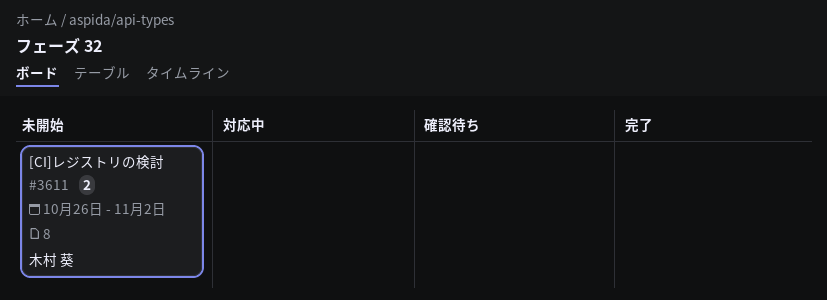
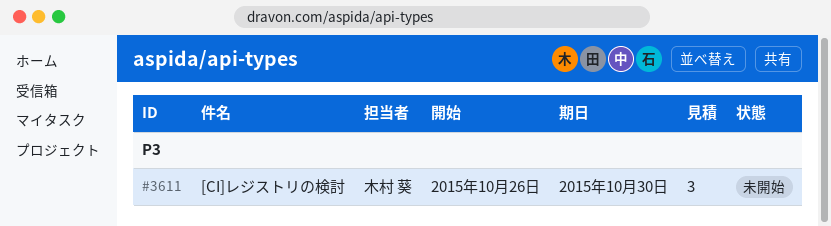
#3611, estimate: 2 -> 3
#3611, due: Nov 2 -> Oct 30

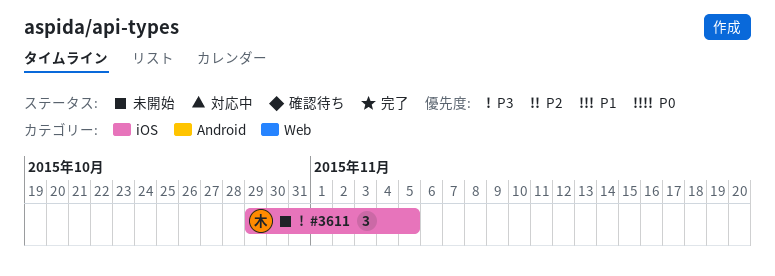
#3611, start: Oct 26 -> Oct 29
#3611, due: Oct 30 -> Nov 5

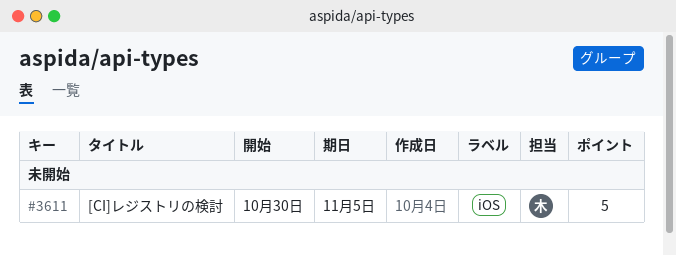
#3611, estimate: 3 -> 5
#3611, start: Oct 29 -> Oct 30

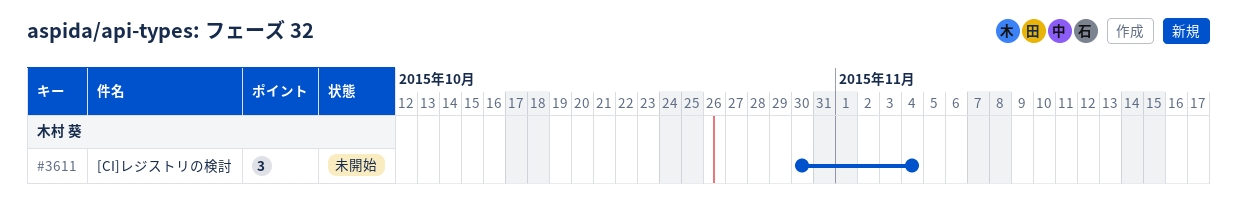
#3611, estimate: 5 -> 3
#3611, due: Nov 5 -> Nov 4

